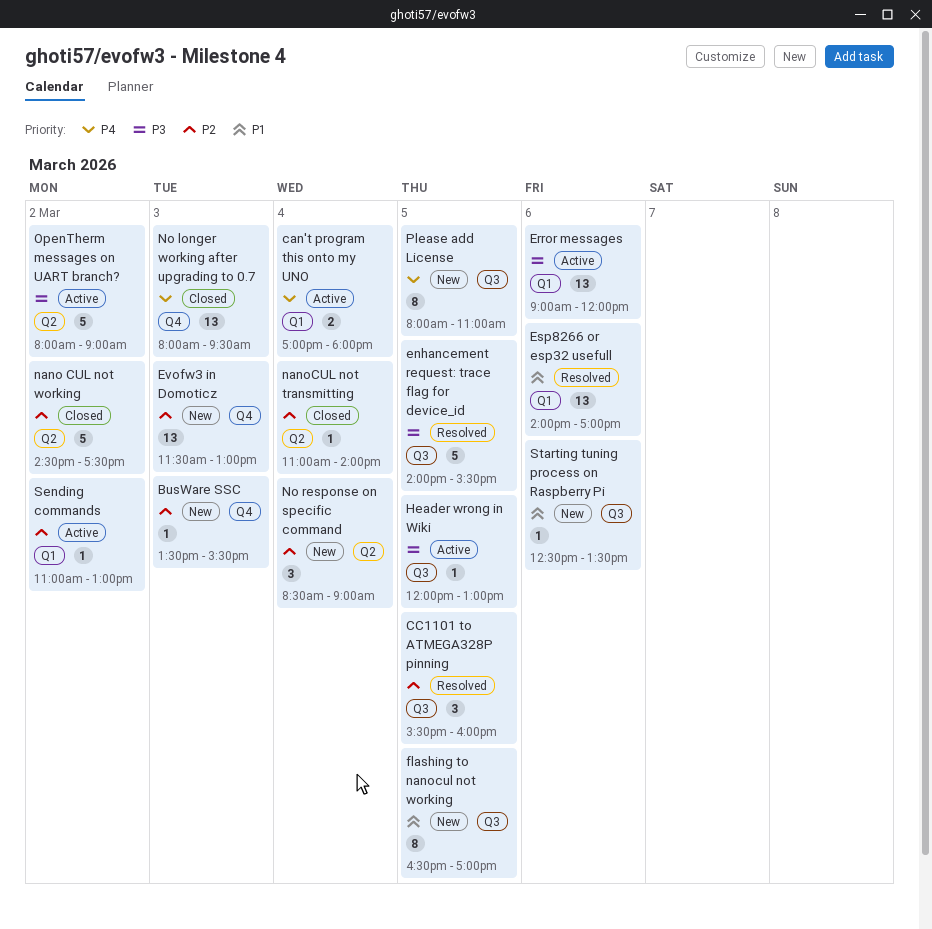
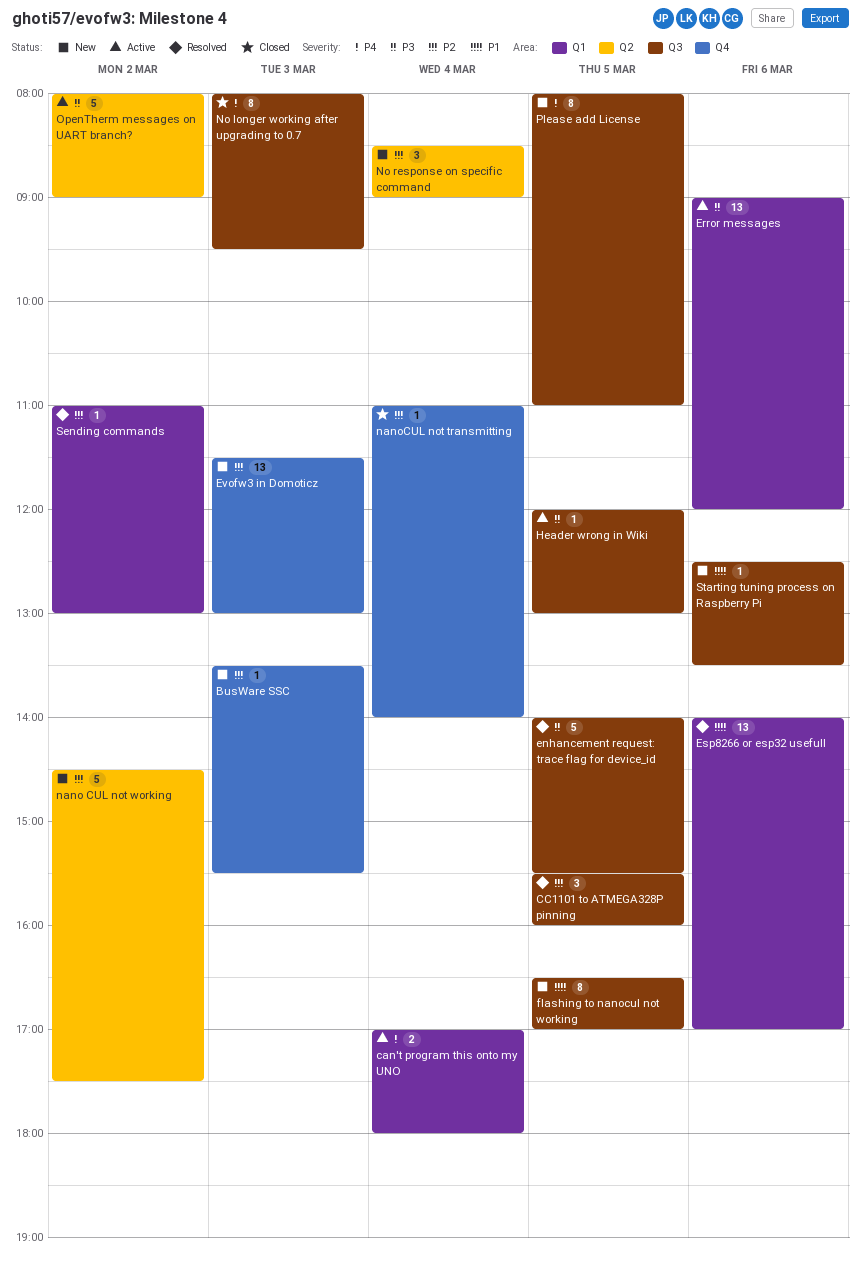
nano CUL not working, status: Closed -> New
nanoCUL not transmitting, label: Q2 -> Q4
No longer working after upgrading to 0.7, label: Q4 -> Q3
No longer working after upgrading to 0.7, estimate: 13 -> 8
Sending commands, status: Active -> Resolved

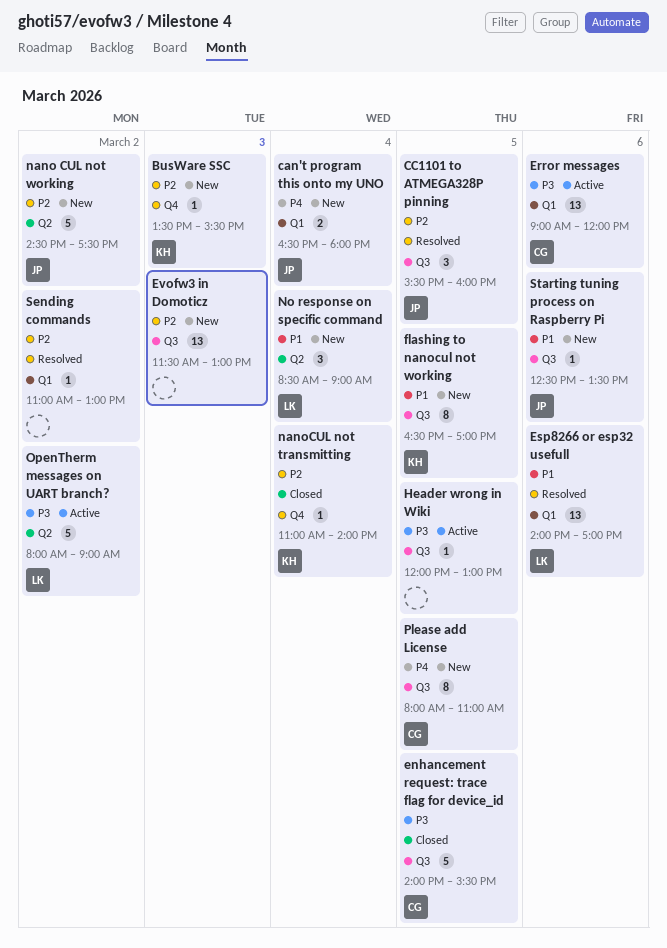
can't program this onto my UNO, status: Active -> New
can't program this onto my UNO, begins: 17:00 -> 16:30
enhancement request: trace flag for device_id, status: Resolved -> Closed
Evofw3 in Domoticz, label: Q4 -> Q3
No longer working after upgrading to 0.7: present -> none
No response on specific command, priority: P2 -> P1

